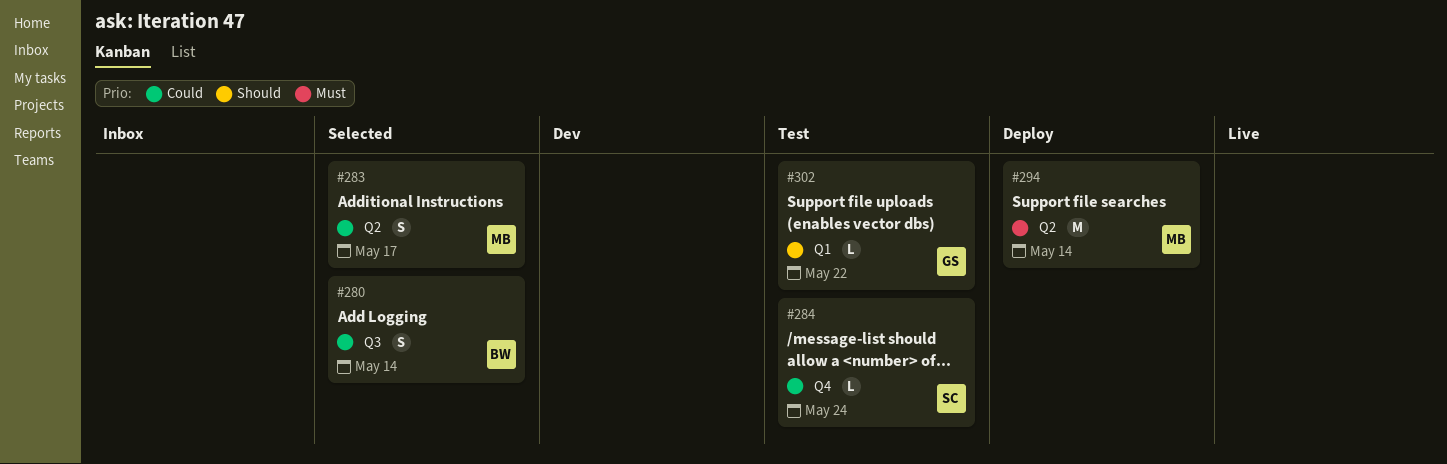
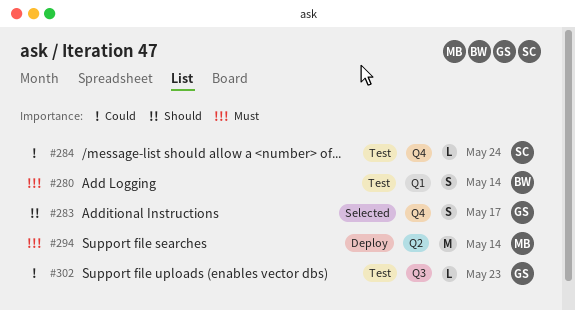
#280, status: Selected -> Test
#280, priority: Could -> Must
#280, label: Q3 -> Q1
#283, owner: MB -> GS
#283, priority: Could -> Should
#283, label: Q2 -> Q4
#302, priority: Should -> Could
#302, label: Q1 -> Q3
#302, due: May 22 -> May 23

